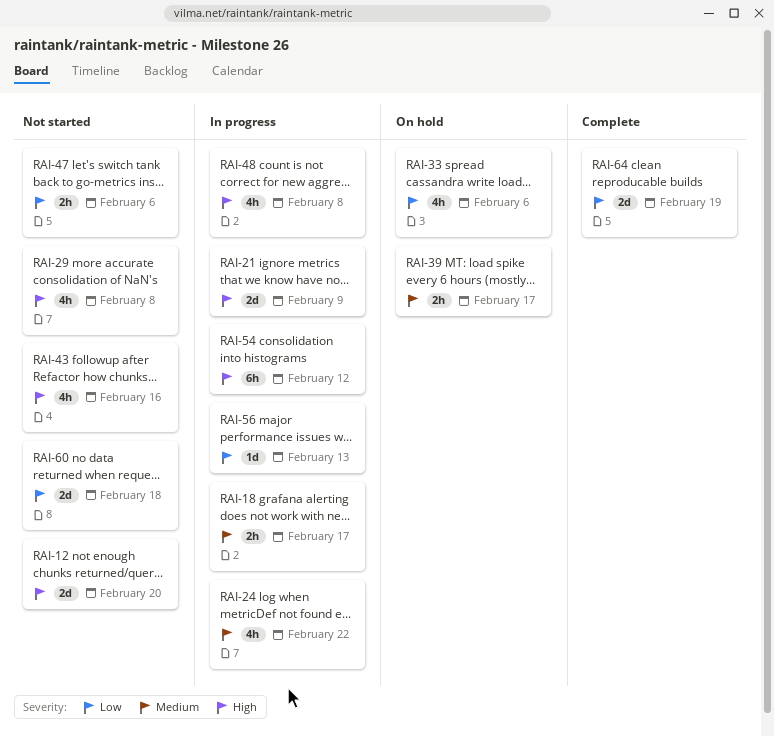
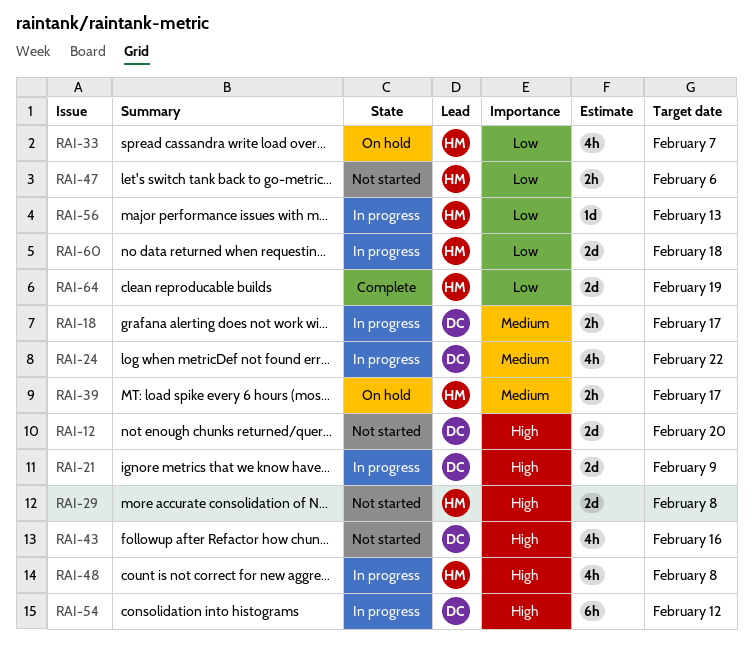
RAI-29, estimate: 4h -> 2d
RAI-33, due: Feb 6 -> Feb 7
RAI-60, status: Not started -> In progress

